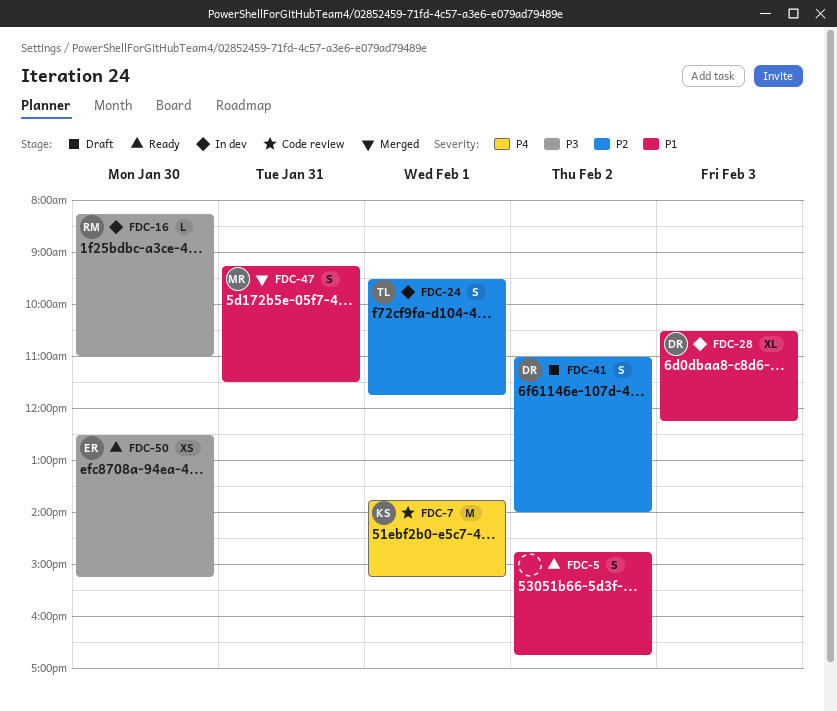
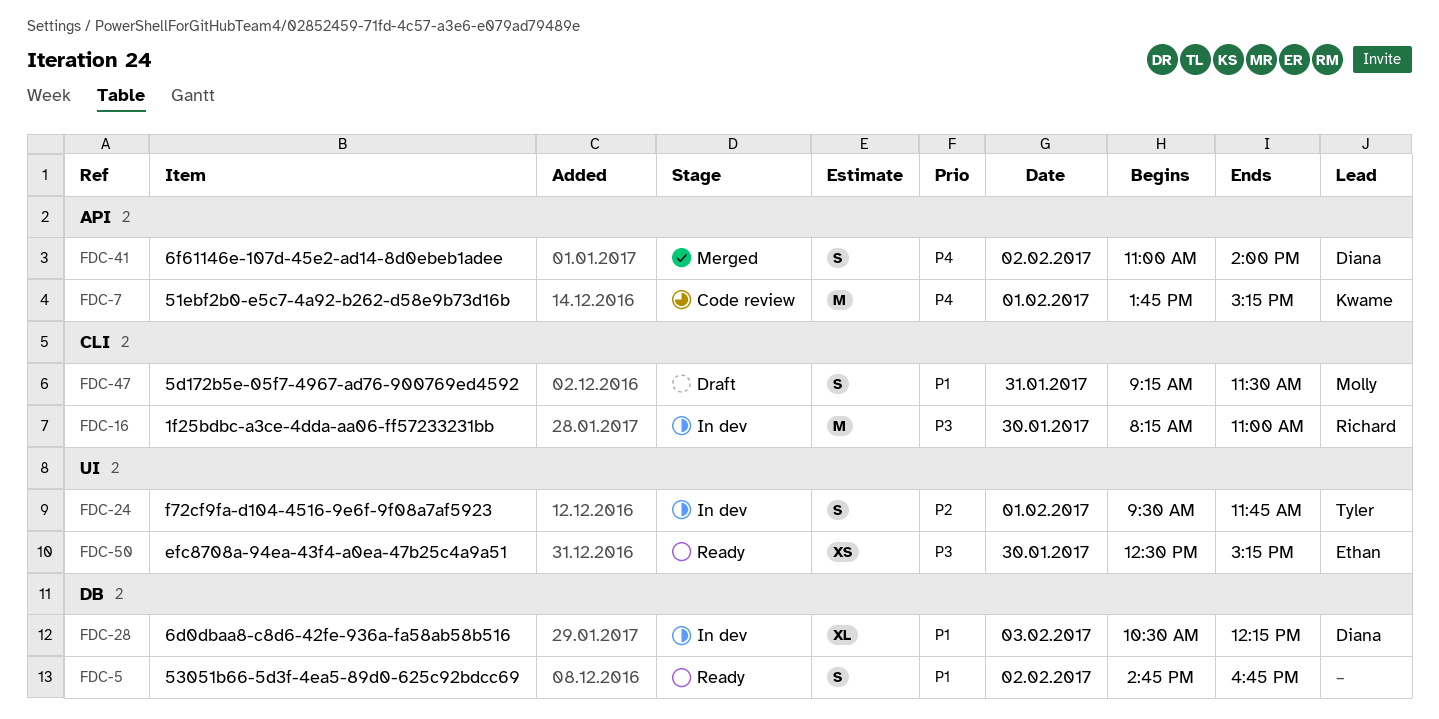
FDC-16, estimate: L -> M
FDC-41, status: Draft -> Merged
FDC-41, priority: P2 -> P4
FDC-47, status: Merged -> Draft

